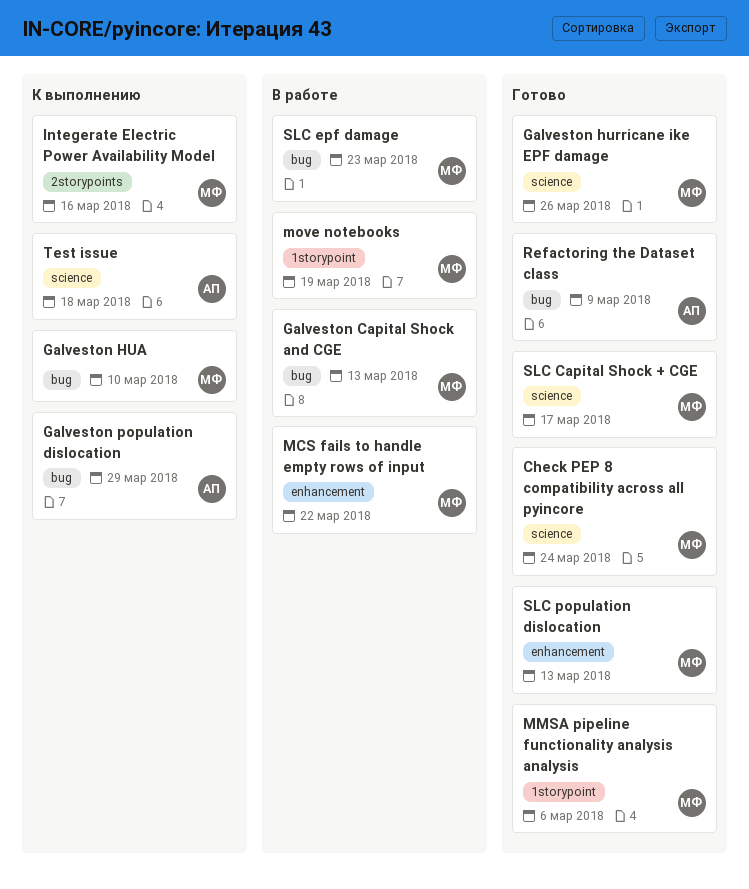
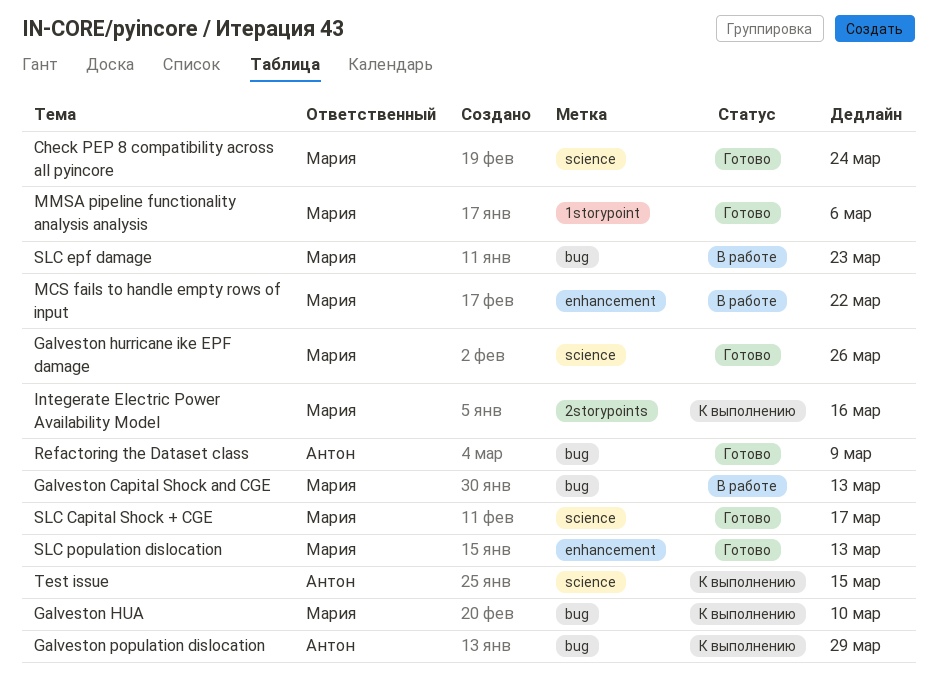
move notebooks: present -> none
Test issue, due: Mar 18 -> Mar 15

